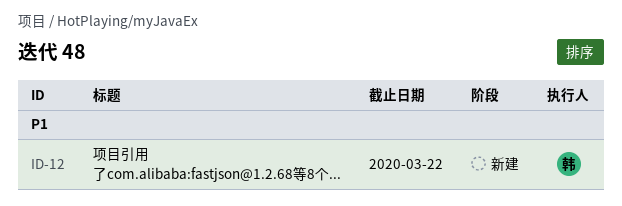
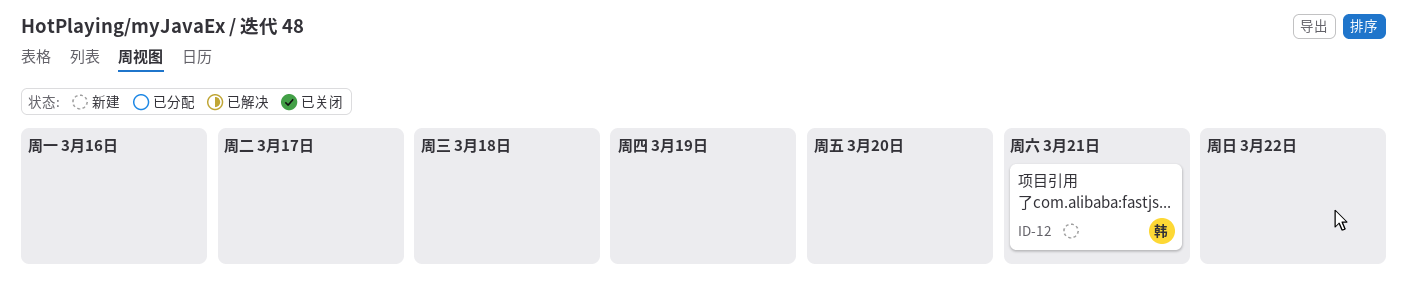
ID-12, due: Mar 22 -> Mar 21

